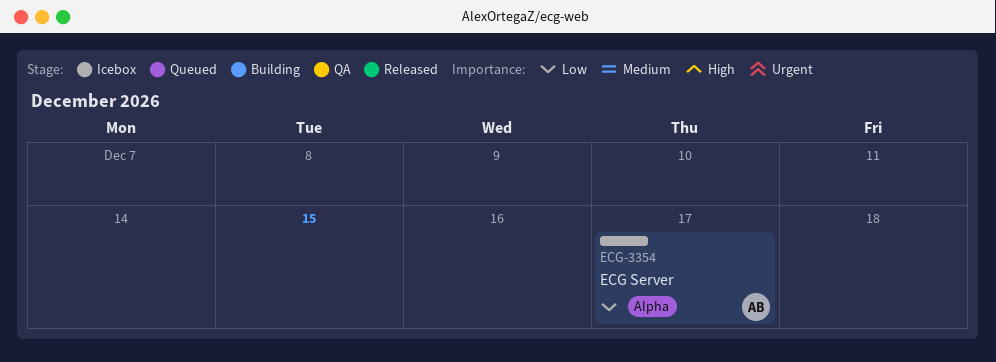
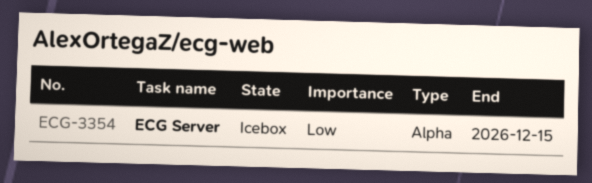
ECG-3354, due: Dec 17 -> Dec 15

